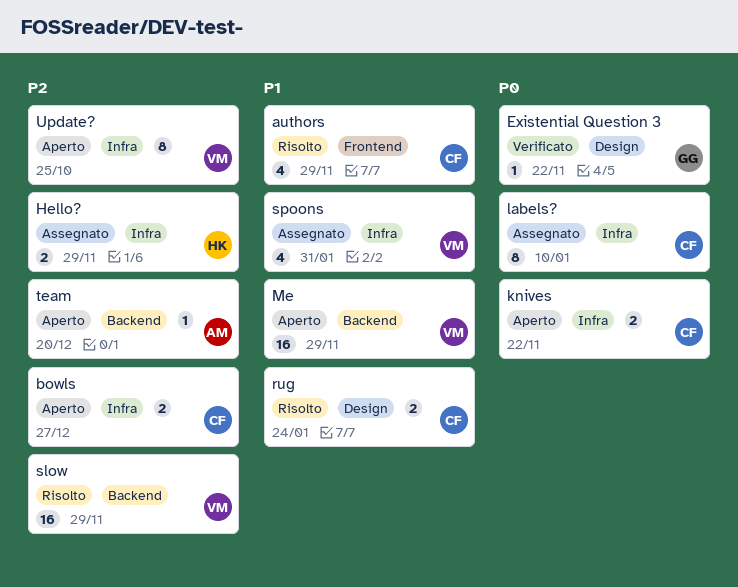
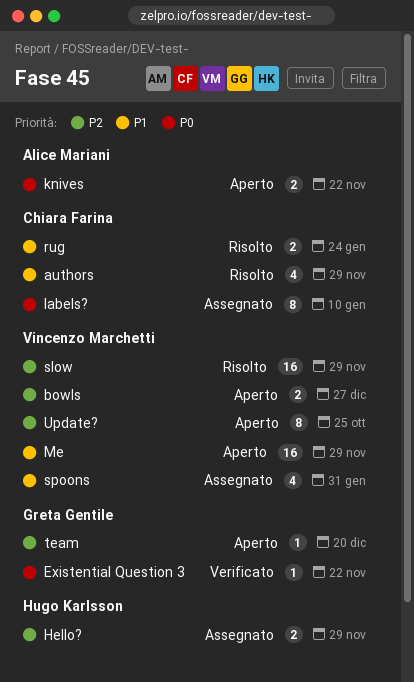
bowls, owner: Chiara Farina -> Vincenzo Marchetti
knives, owner: Chiara Farina -> Alice Mariani
team, owner: Alice Mariani -> Greta Gentile

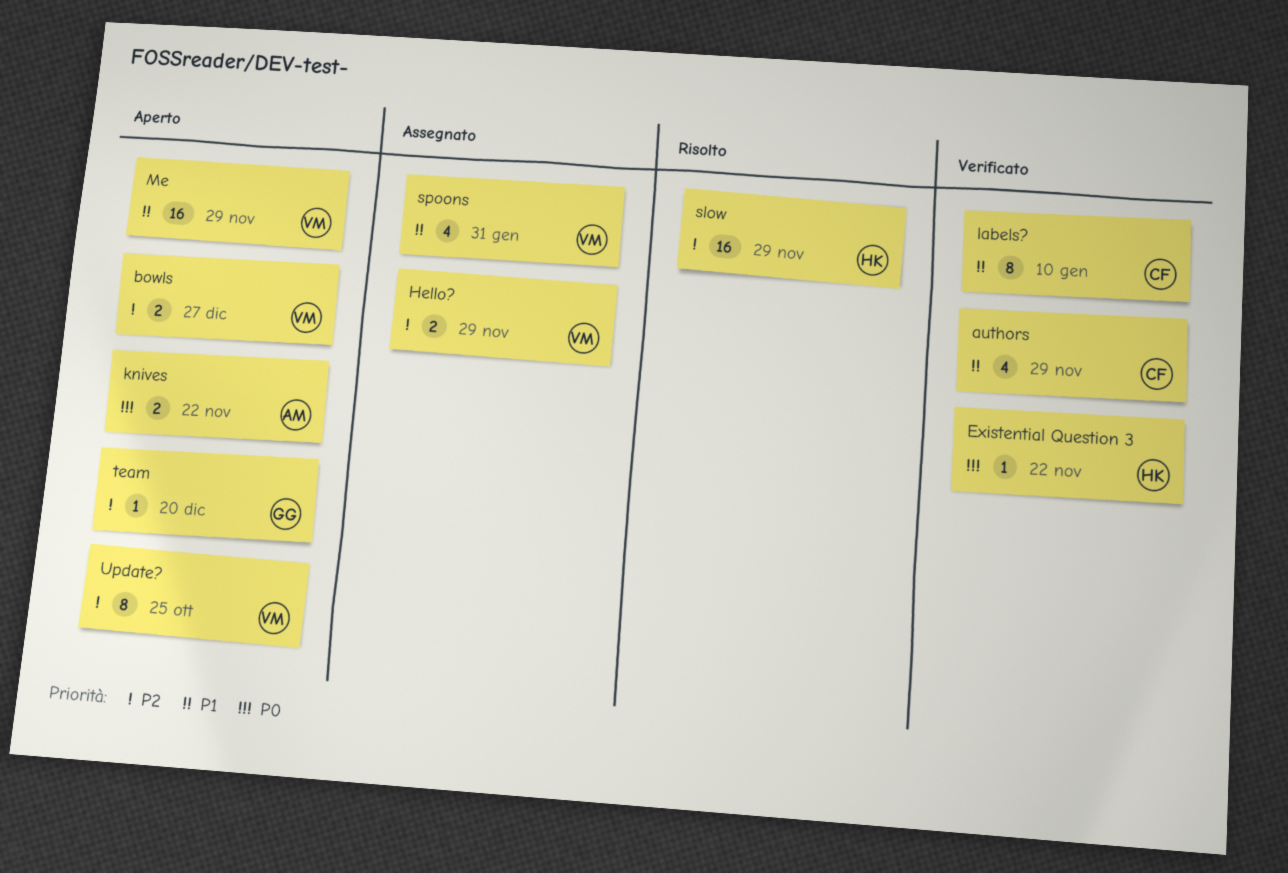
authors, status: Risolto -> Verificato
Existential Question 3, owner: Greta Gentile -> Hugo Karlsson
Hello?, owner: Hugo Karlsson -> Vincenzo Marchetti
labels?, status: Assegnato -> Verificato
labels?, priority: P0 -> P1
rug: present -> none
slow, owner: Vincenzo Marchetti -> Hugo Karlsson

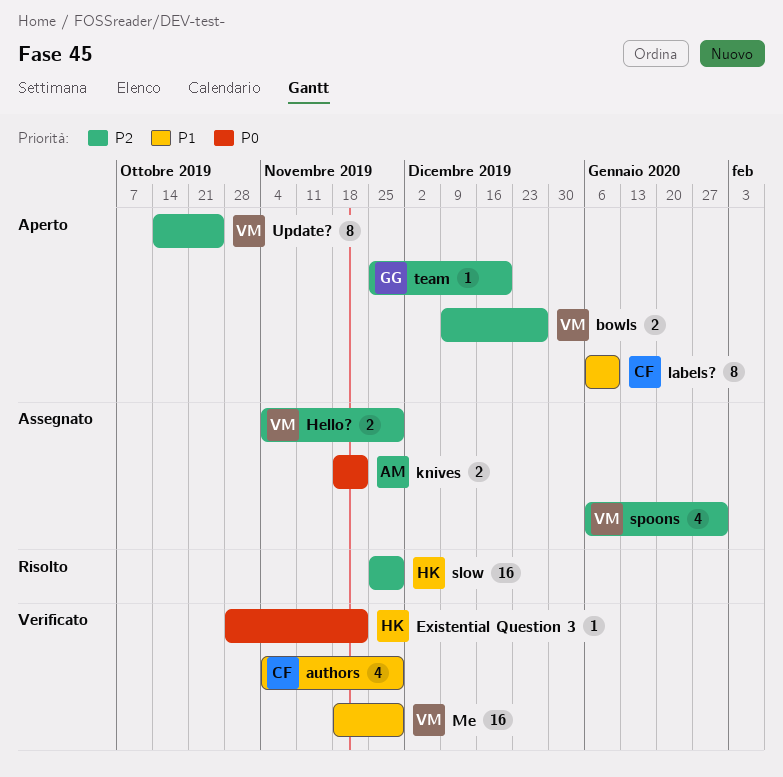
knives, status: Aperto -> Assegnato
labels?, status: Verificato -> Aperto
Me, status: Aperto -> Verificato
spoons, priority: P1 -> P2

